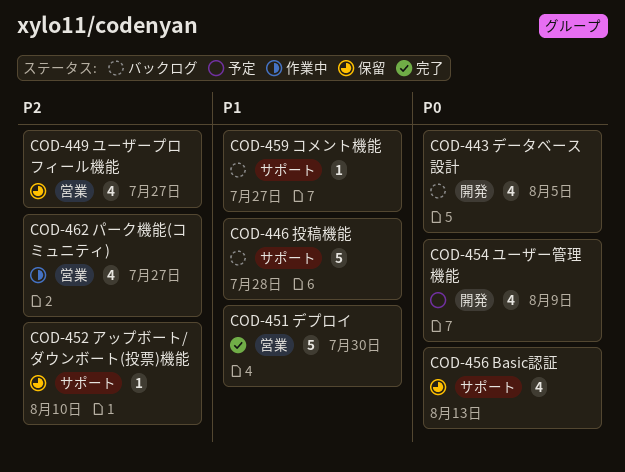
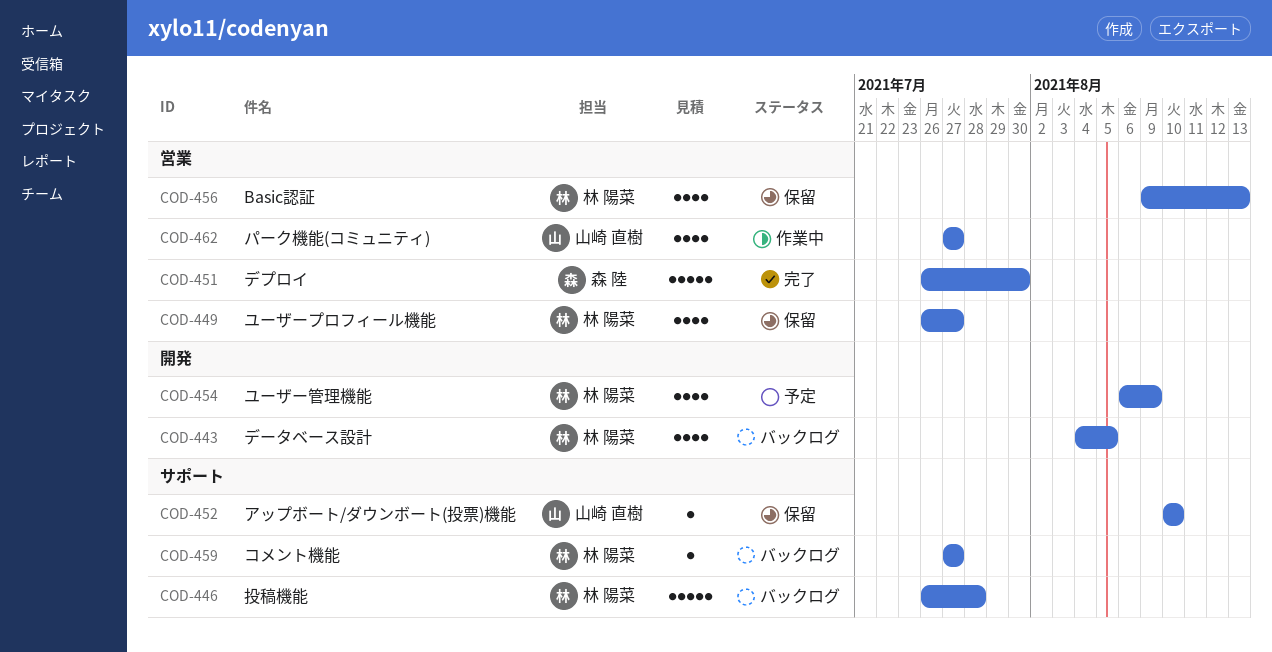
COD-456, label: サポート -> 営業

